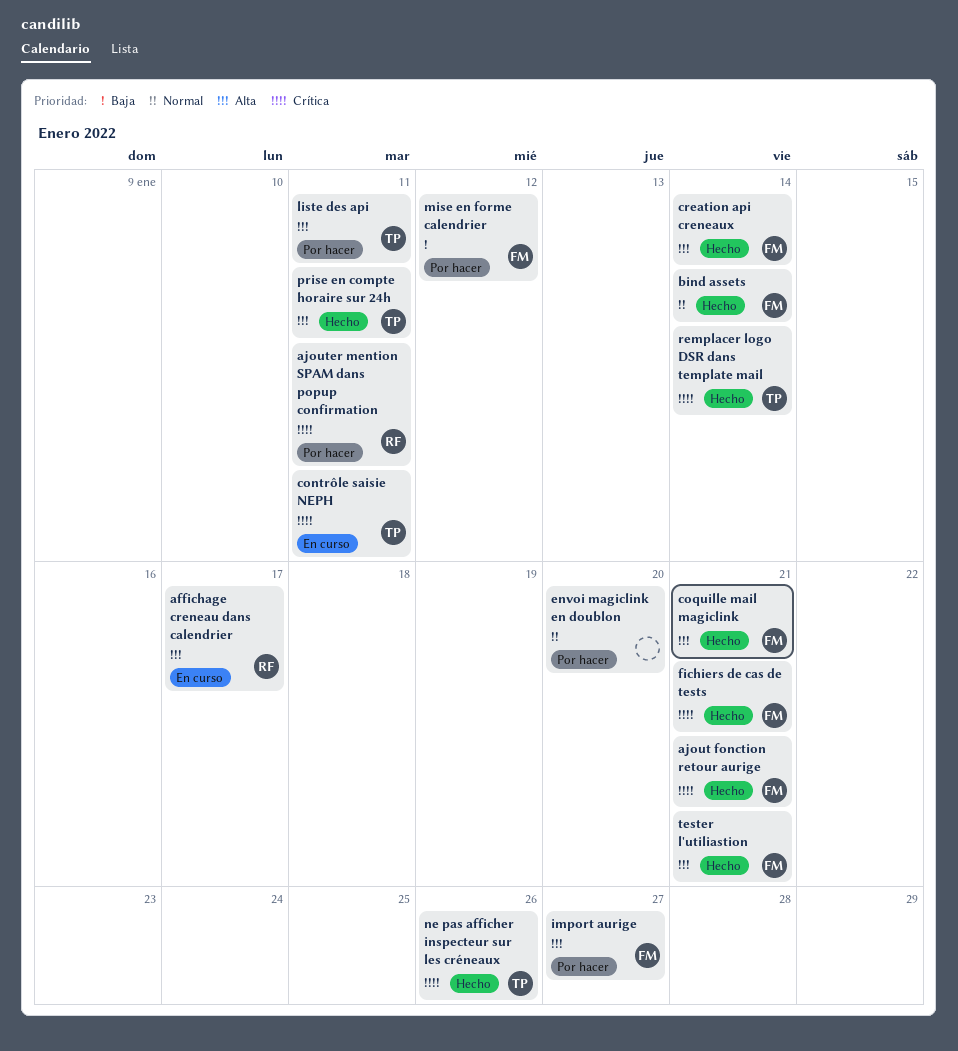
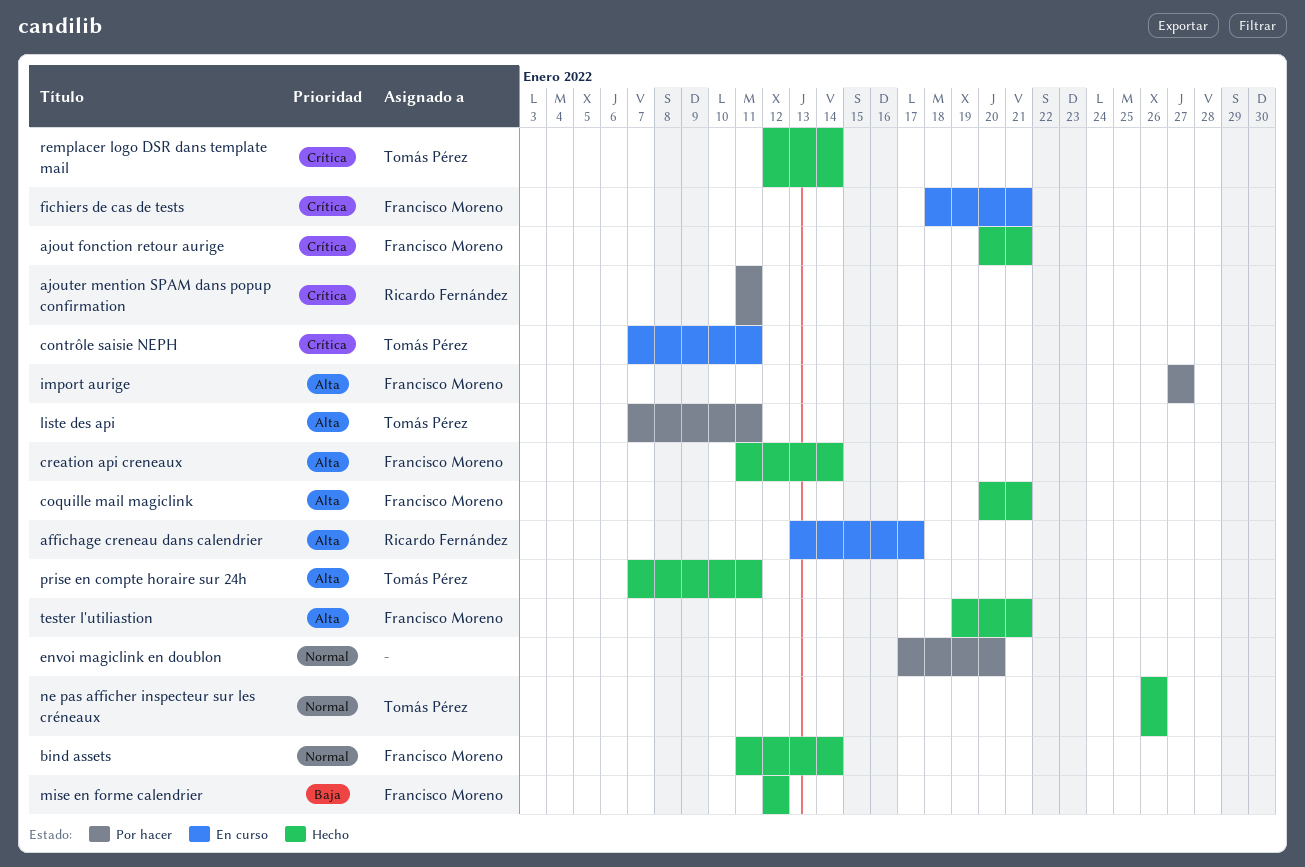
fichiers de cas de tests, status: Hecho -> En curso
mise en forme calendrier, status: Por hacer -> Hecho
ne pas afficher inspecteur sur les créneaux, priority: Crítica -> Normal

